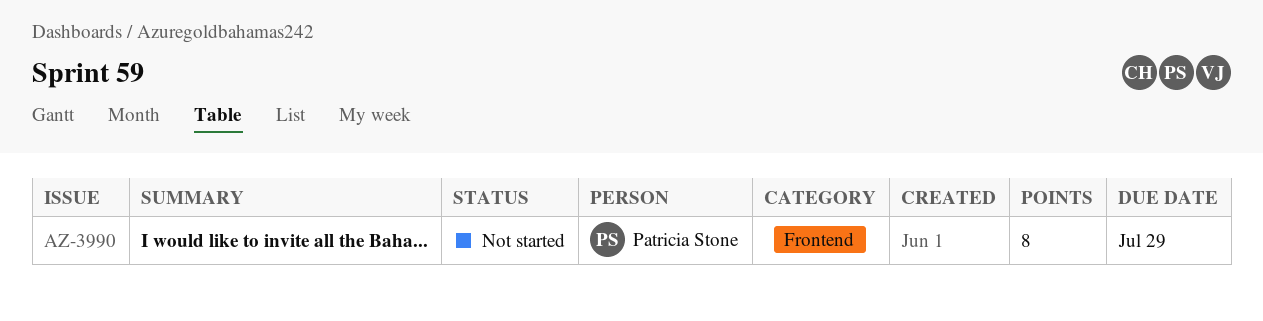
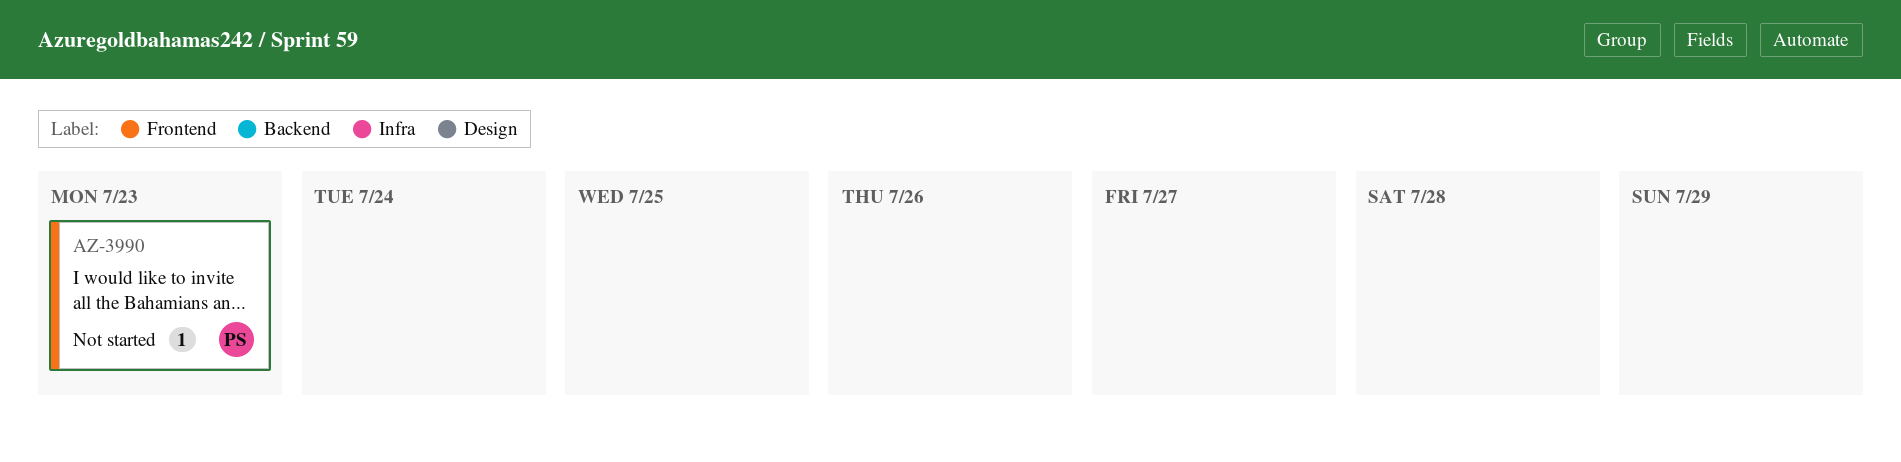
AZ-3990, estimate: 8 -> 1
AZ-3990, due: Jul 29 -> Jul 23

